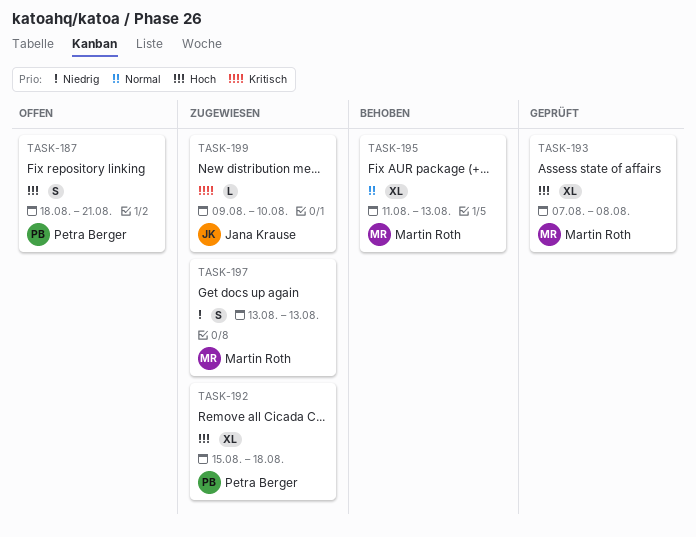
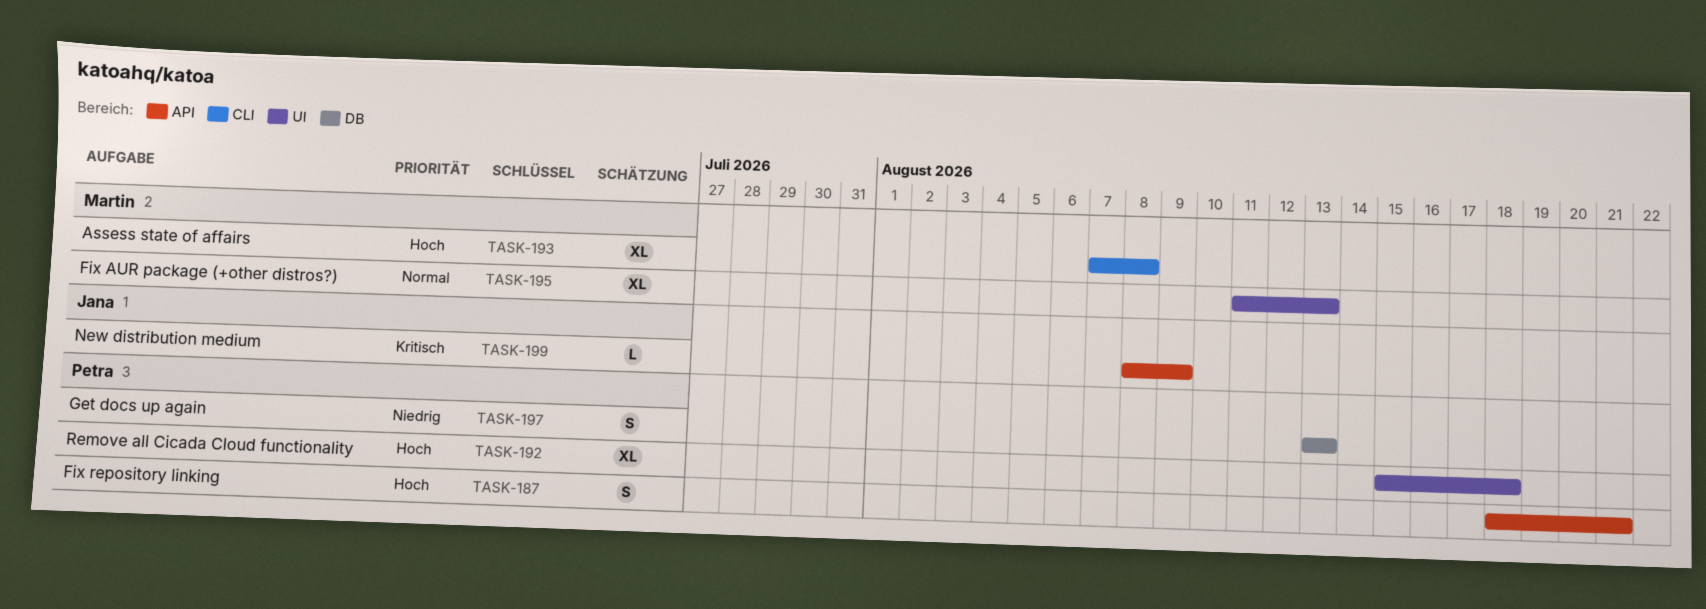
TASK-197, owner: Martin Roth -> Petra Berger
TASK-199, start: Aug 9 -> Aug 8
TASK-199, due: Aug 10 -> Aug 9

